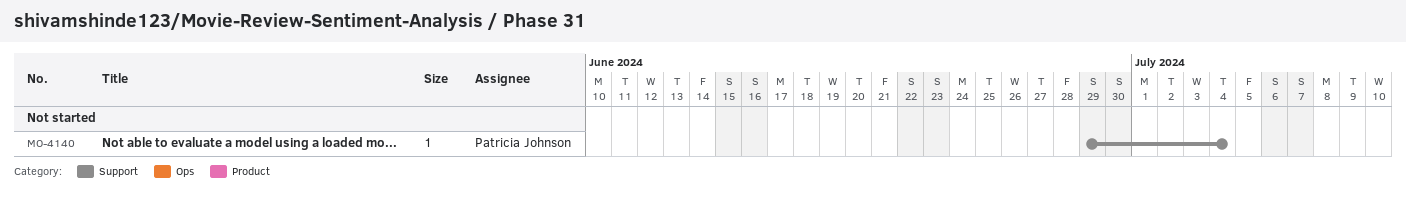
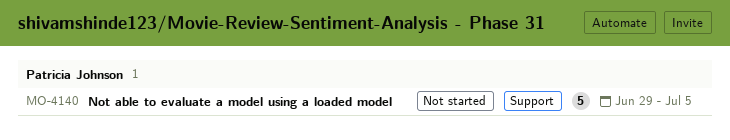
MO-4140, estimate: 1 -> 5
MO-4140, due: Jul 4 -> Jul 5

